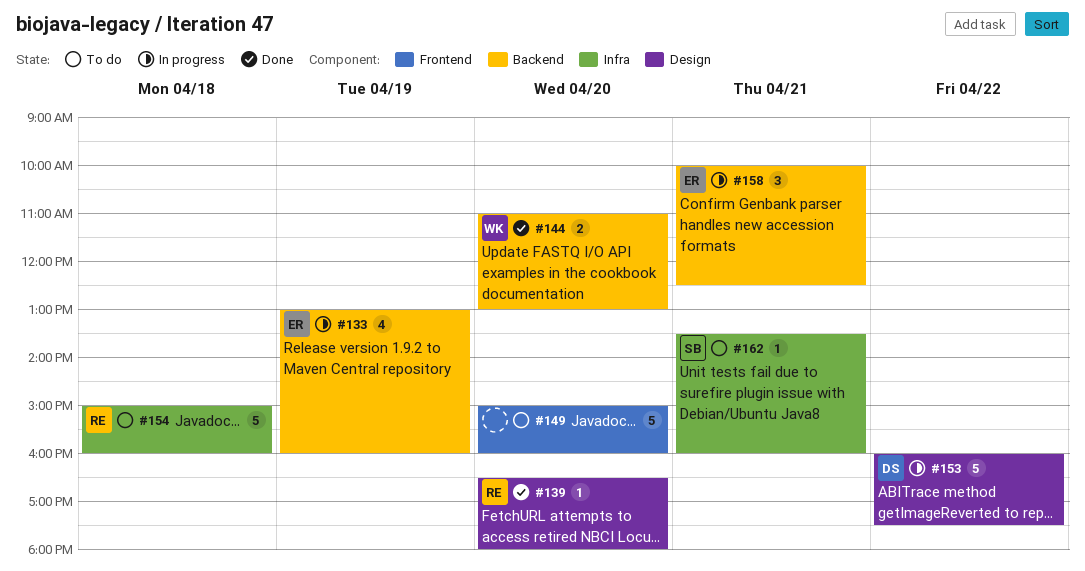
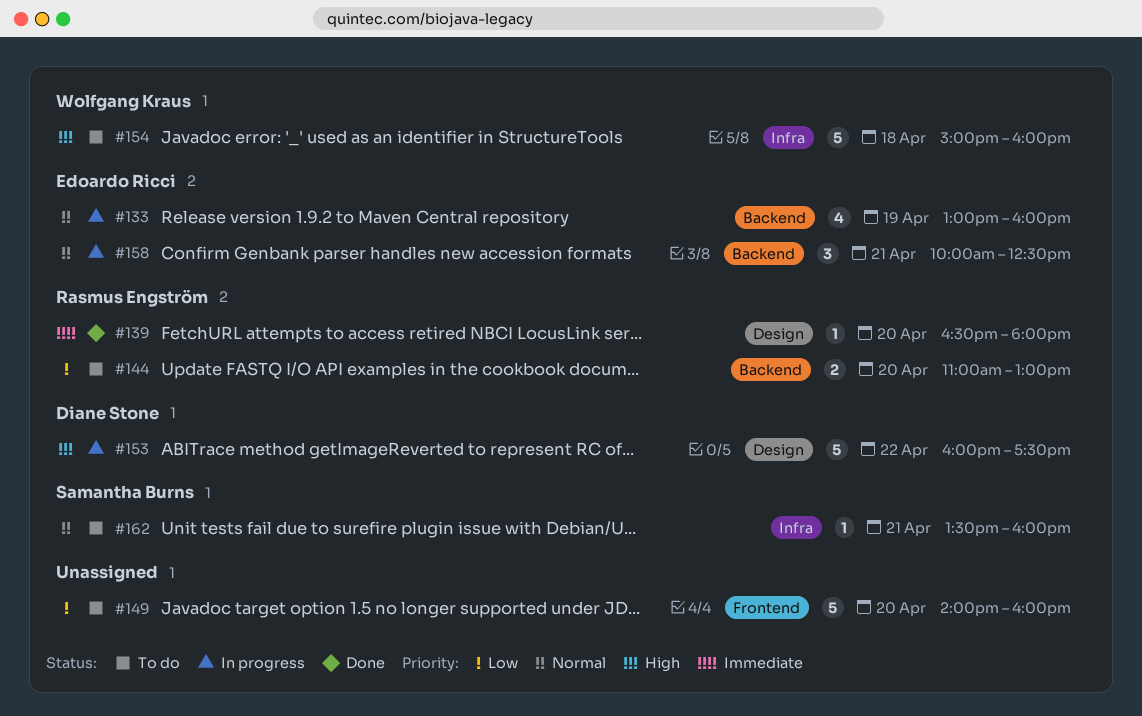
#144, status: Done -> To do
#144, owner: Wolfgang Kraus -> Rasmus Engström
#149, begins: 15:00 -> 14:00
#154, owner: Rasmus Engström -> Wolfgang Kraus

